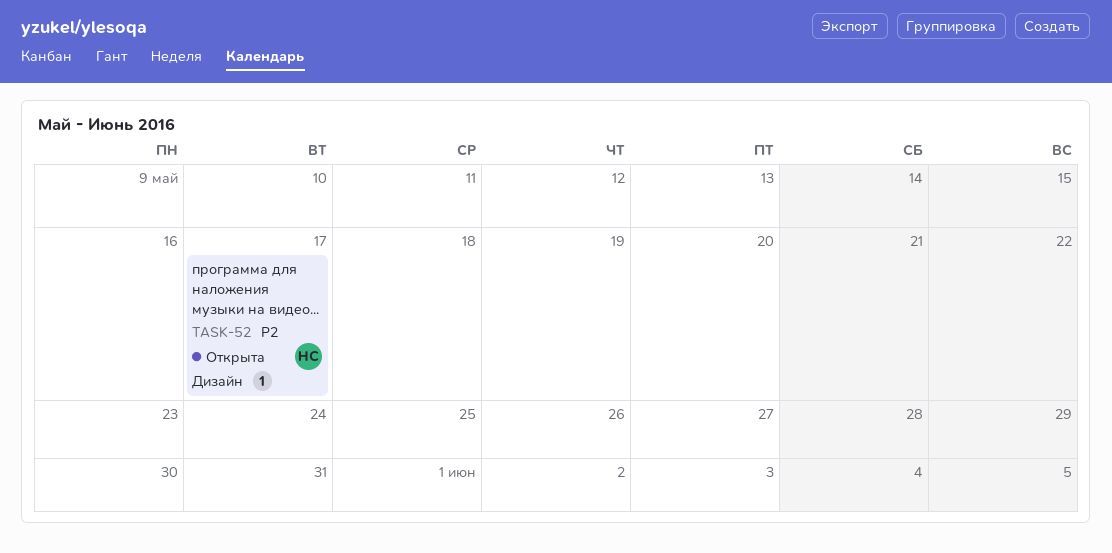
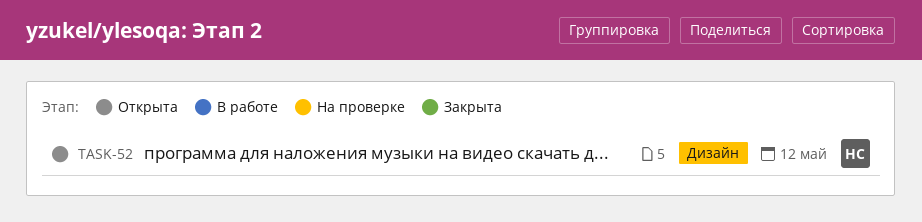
TASK-52, due: May 17 -> May 12

